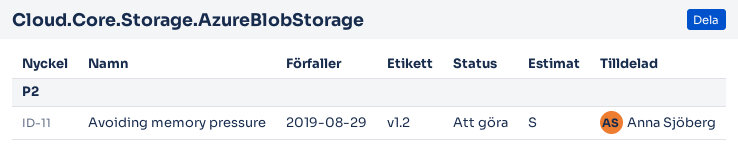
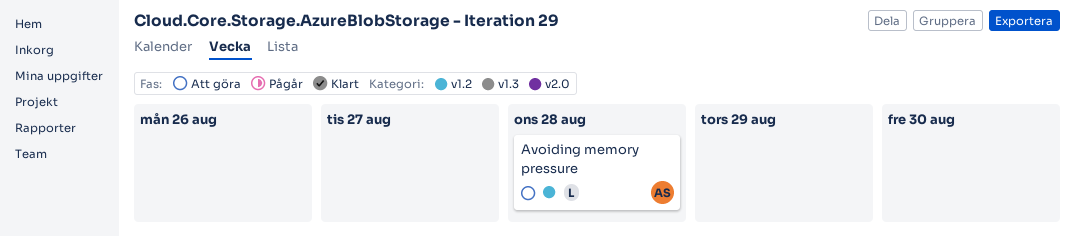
Avoiding memory pressure, estimate: S -> L
Avoiding memory pressure, due: Aug 29 -> Aug 28

